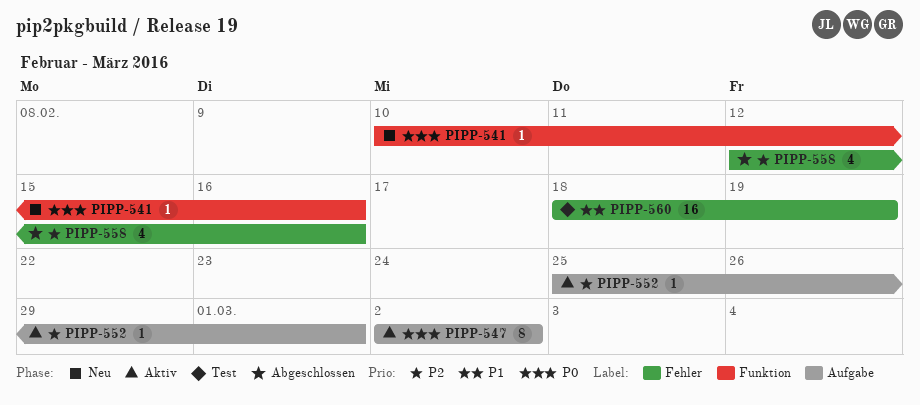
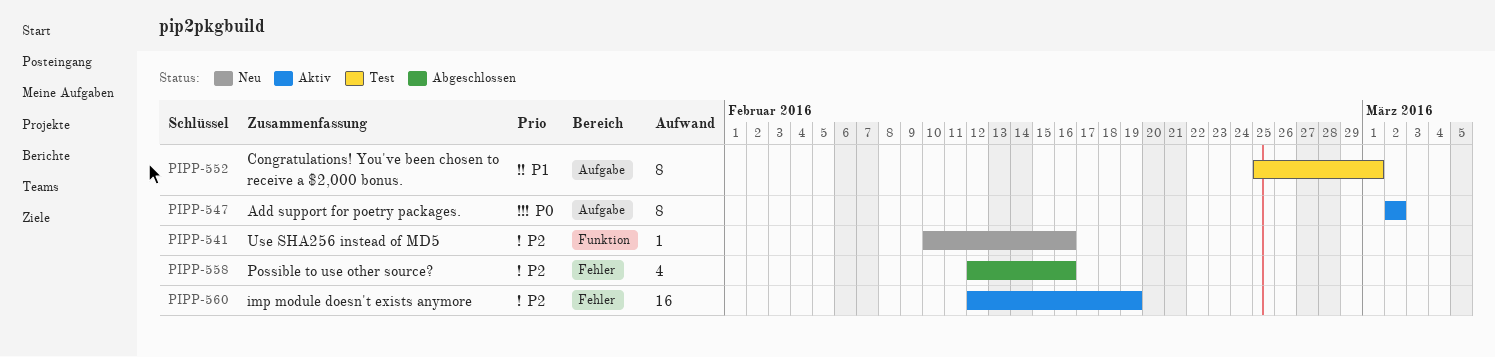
PIPP-541, priority: P0 -> P2
PIPP-552, status: Aktiv -> Test
PIPP-552, priority: P2 -> P1
PIPP-552, estimate: 1 -> 8
PIPP-560, status: Test -> Aktiv
PIPP-560, priority: P1 -> P2
PIPP-560, start: Feb 18 -> Feb 12

